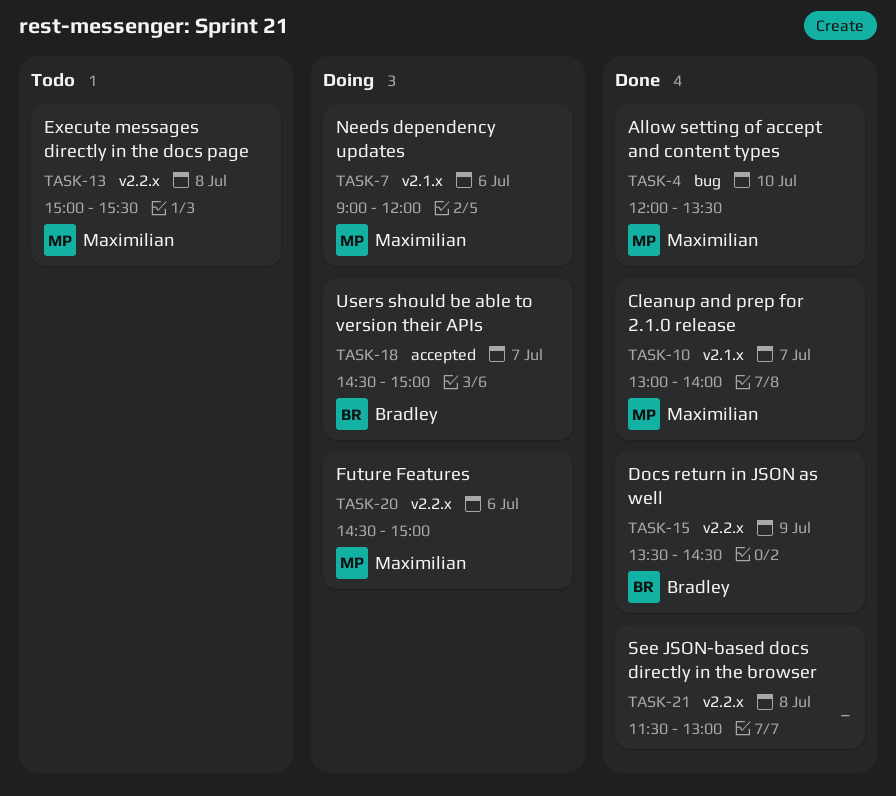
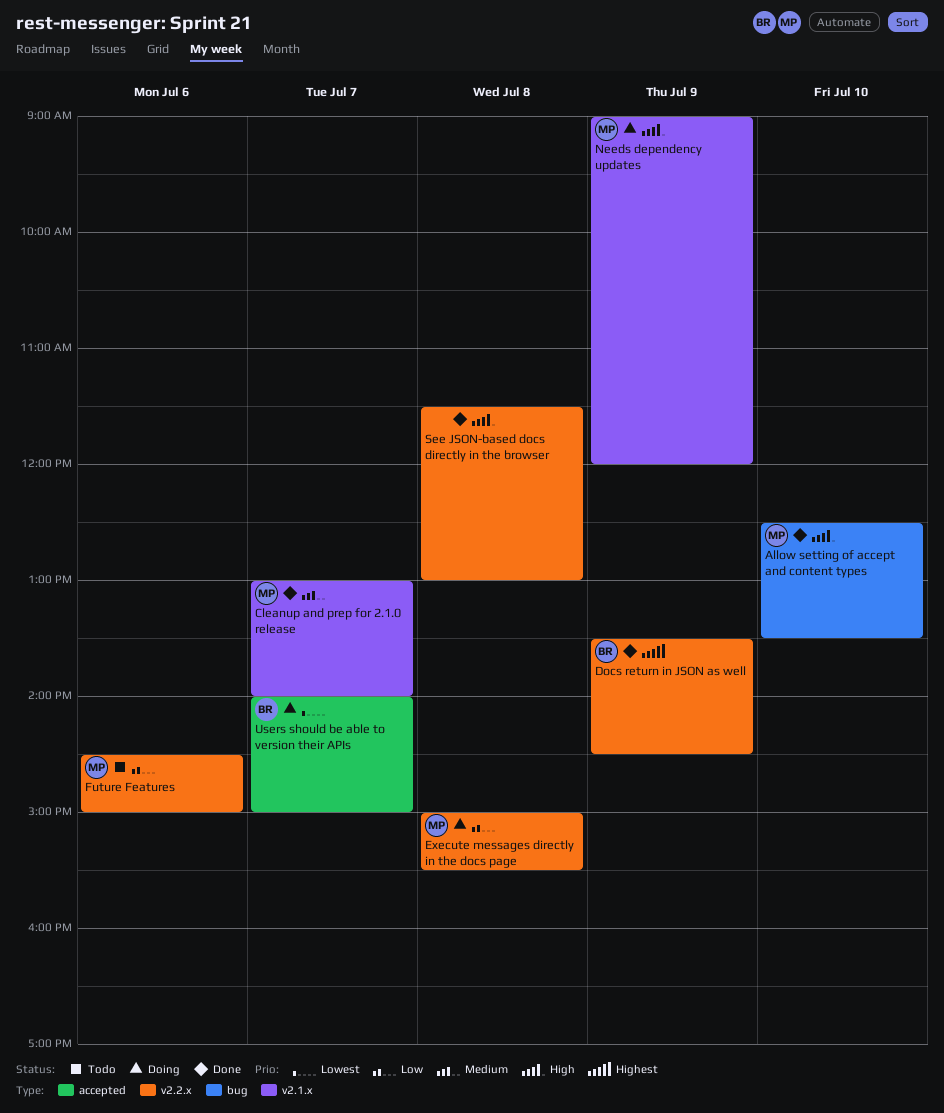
Allow setting of accept and content types, begins: 12:00 -> 12:30
Execute messages directly in the docs page, status: Todo -> Doing
Future Features, status: Doing -> Todo
Needs dependency updates, day: Jul 6 -> Jul 9
Users should be able to version their APIs, begins: 14:30 -> 14:00

